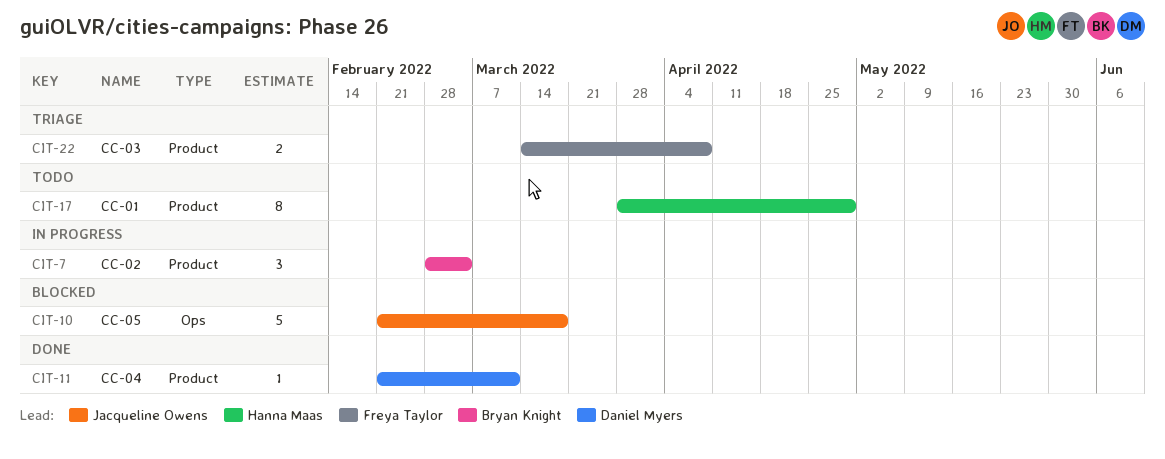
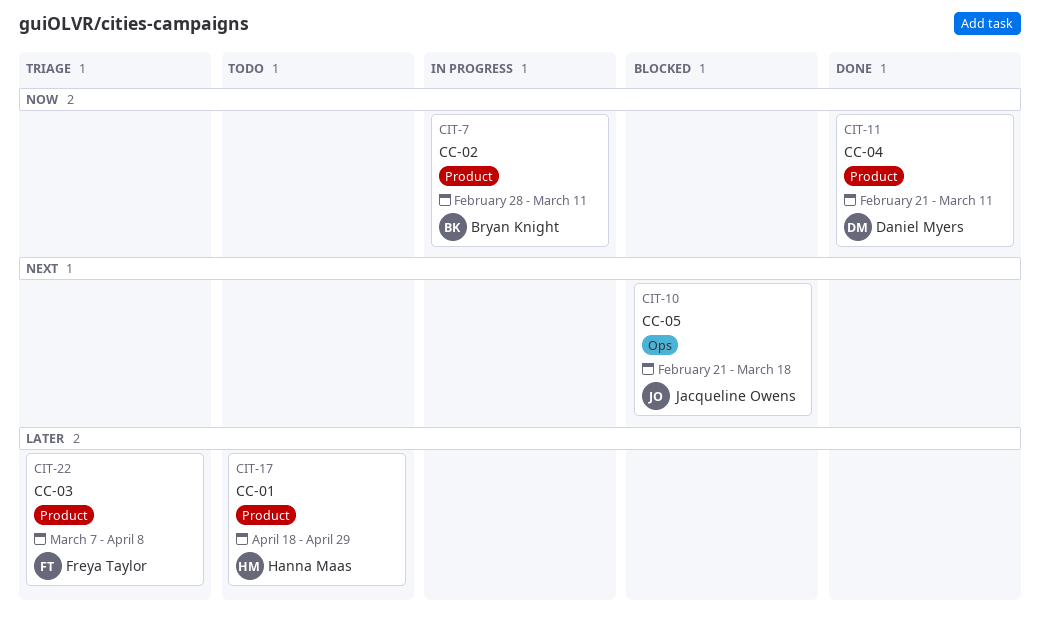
CIT-7, due: Mar 4 -> Mar 11
CIT-17, start: Mar 28 -> Apr 18
CIT-22, start: Mar 14 -> Mar 7

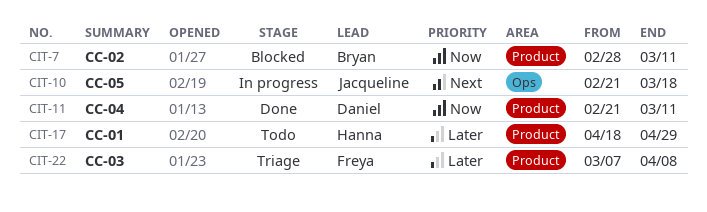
CIT-7, status: In progress -> Blocked
CIT-10, status: Blocked -> In progress

